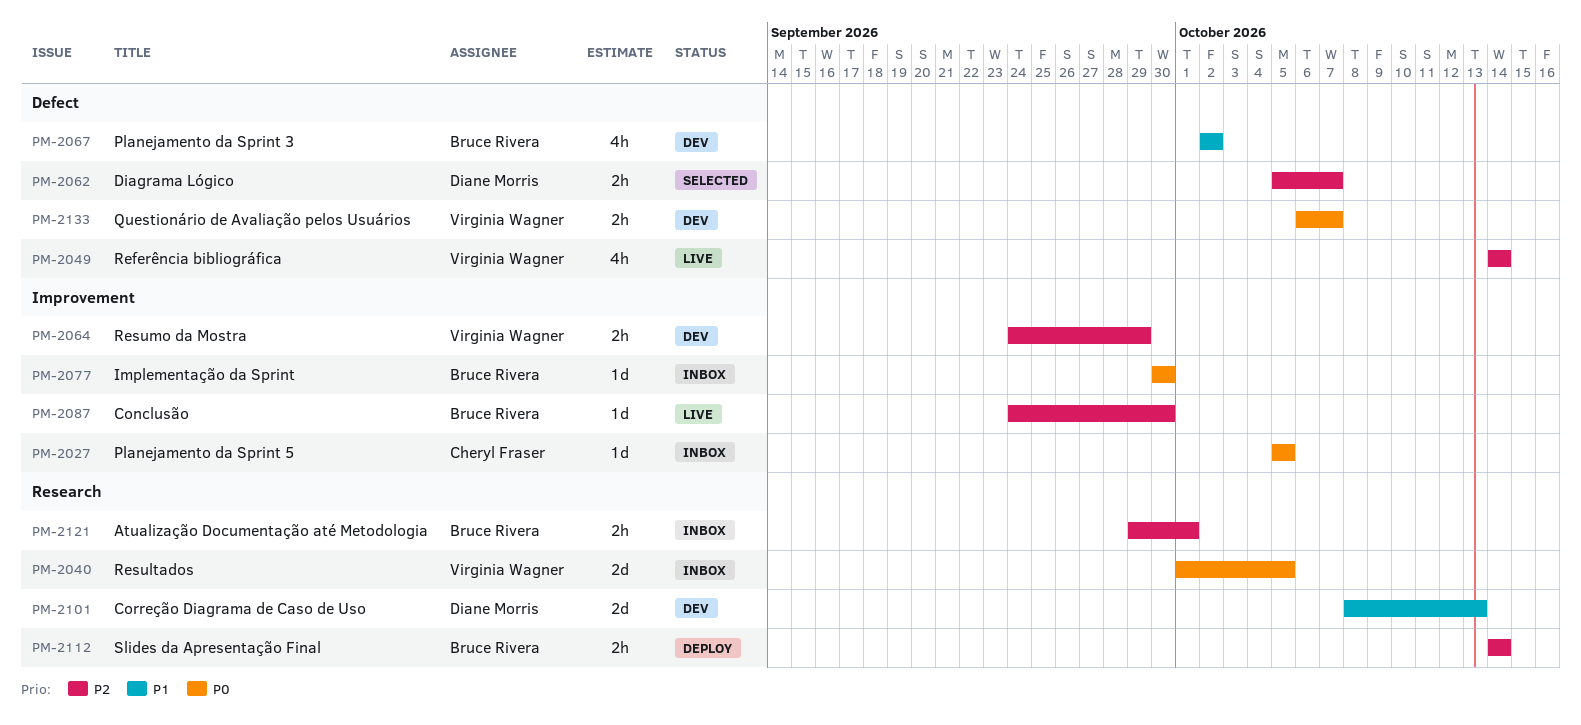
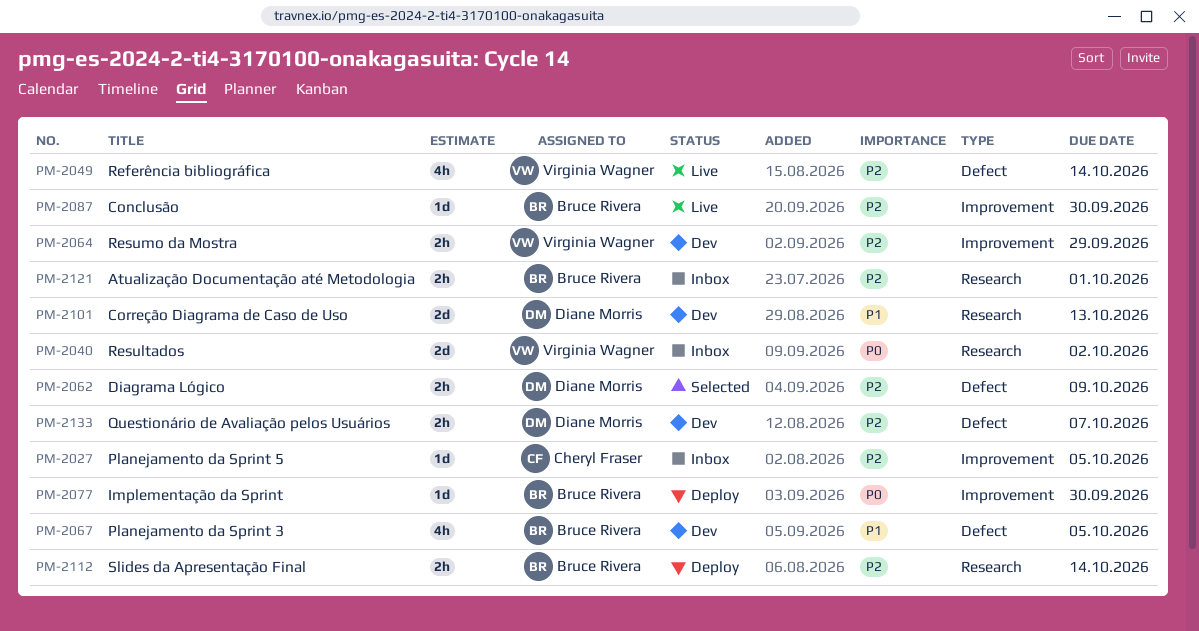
PM-2027, priority: P0 -> P2
PM-2040, due: Oct 5 -> Oct 2
PM-2062, due: Oct 7 -> Oct 9
PM-2067, due: Oct 2 -> Oct 5
PM-2077, status: Inbox -> Deploy
PM-2133, owner: Virginia Wagner -> Diane Morris
PM-2133, priority: P0 -> P2

